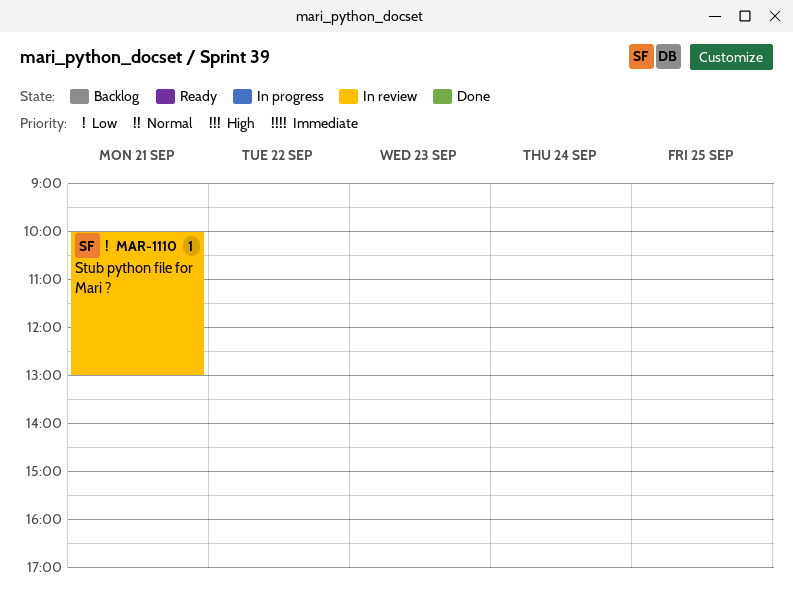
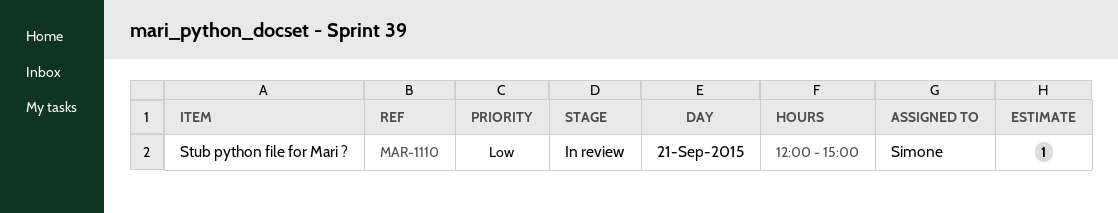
MAR-1110, begins: 10:00 -> 12:00
MAR-1110, ends: 13:00 -> 15:00

